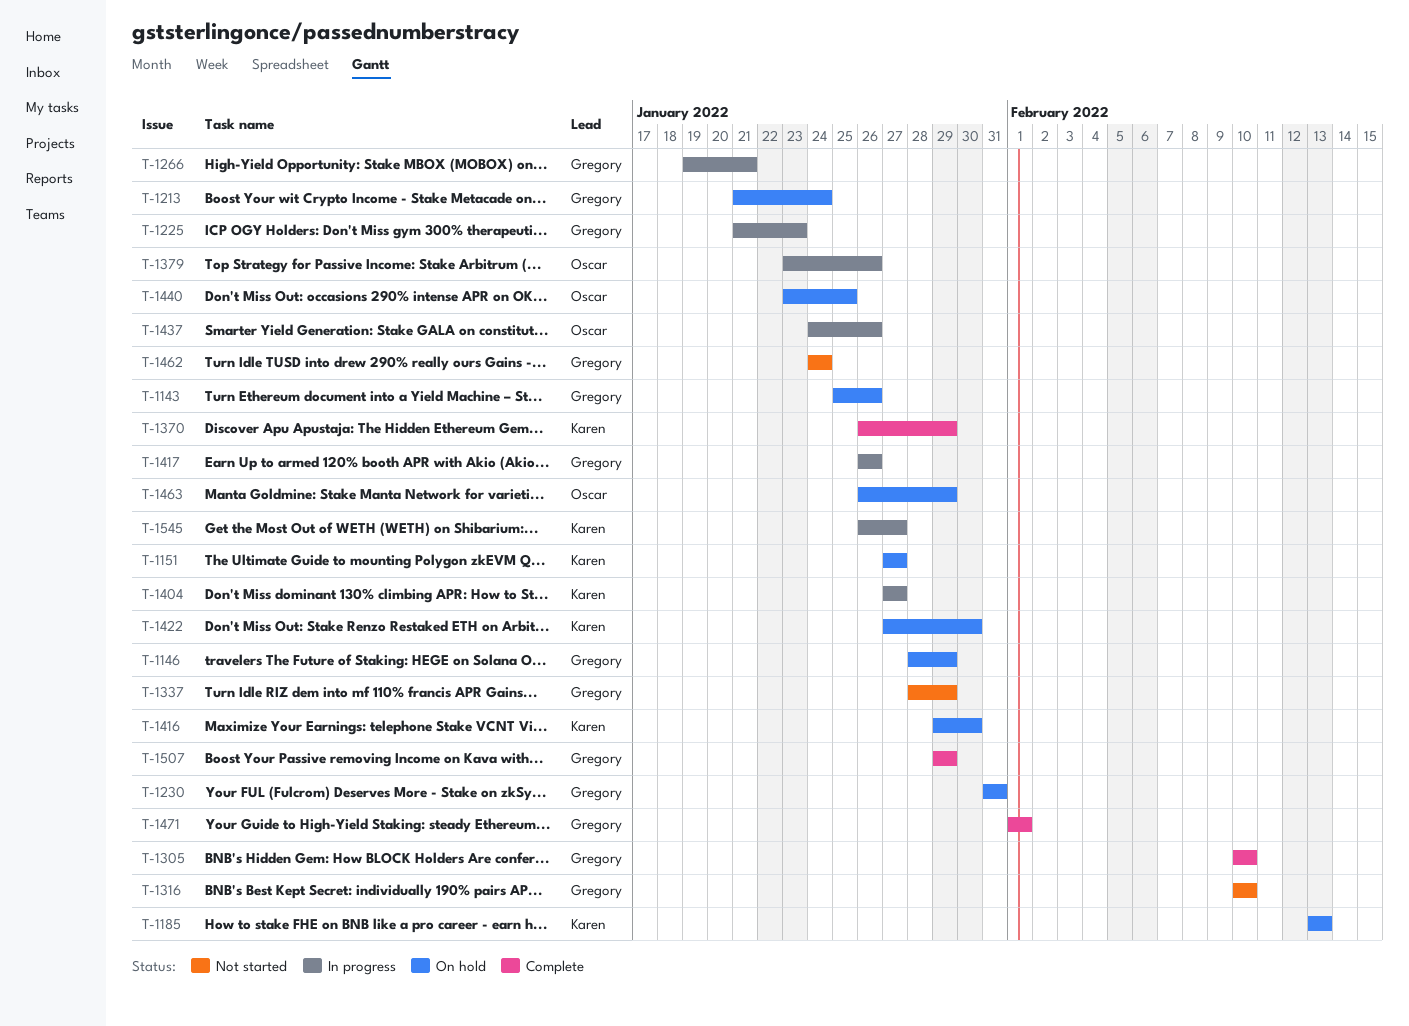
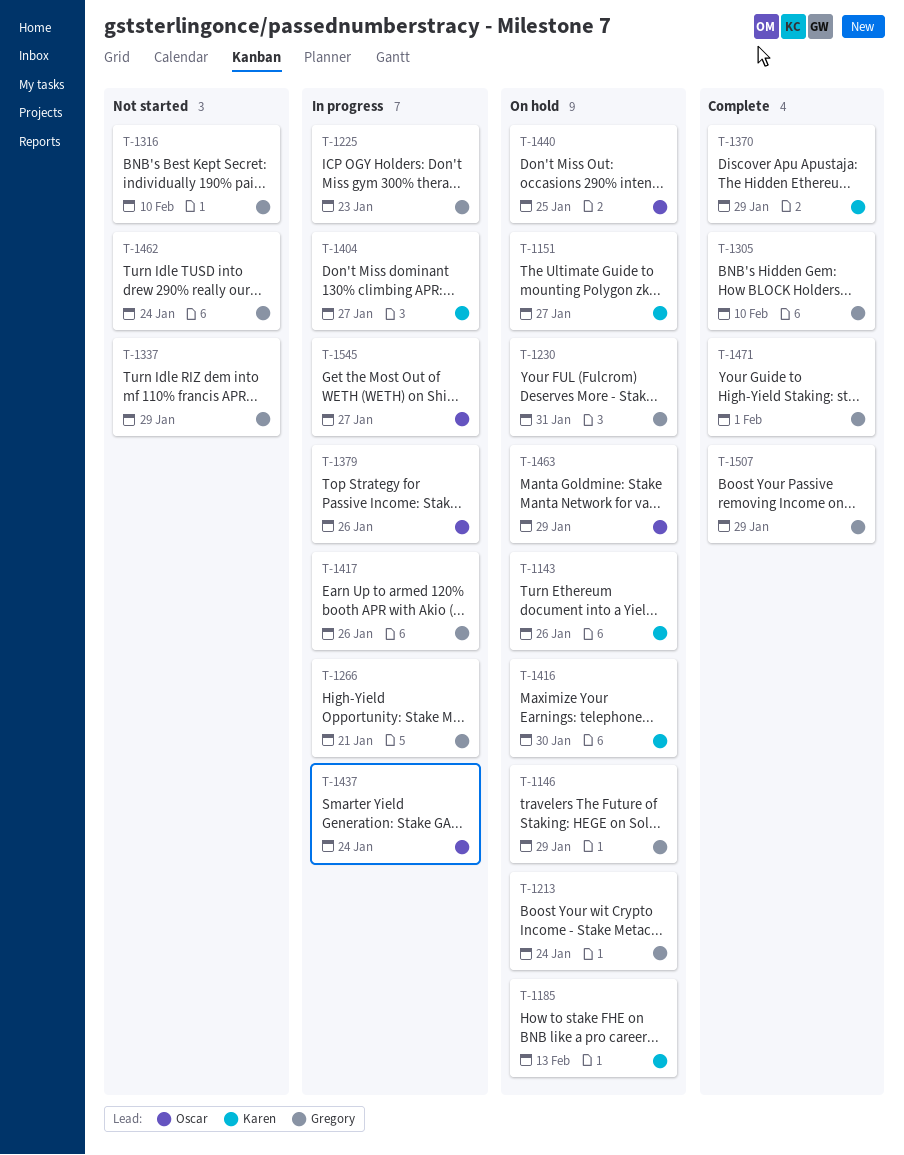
T-1143, owner: Gregory -> Karen
T-1422: present -> none
T-1437, due: Jan 26 -> Jan 24
T-1545, owner: Karen -> Oscar

